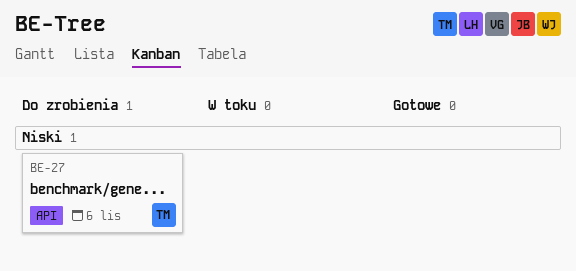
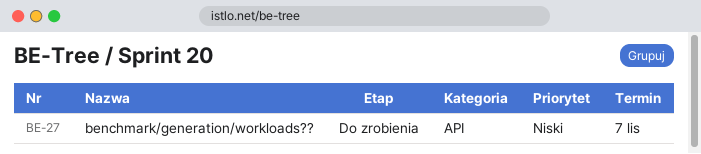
BE-27, due: Nov 6 -> Nov 7

